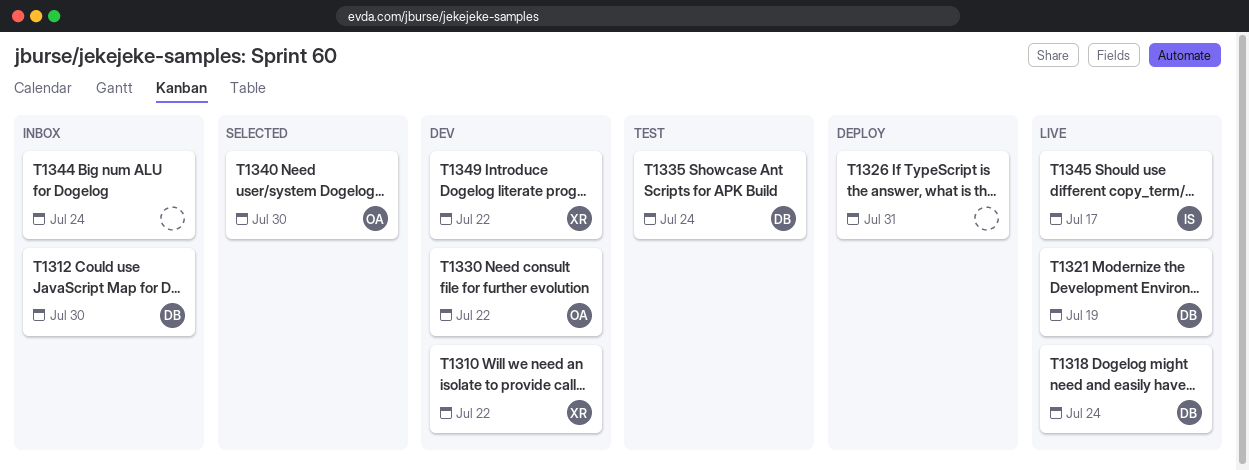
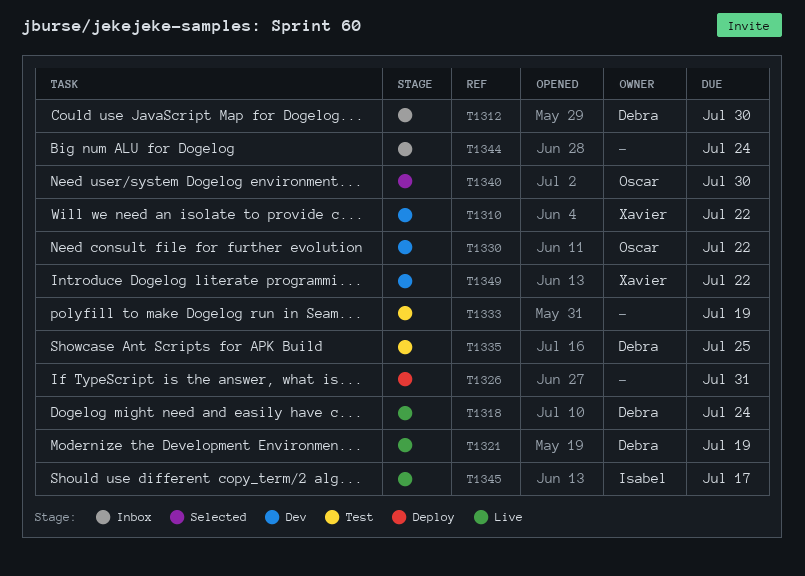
T1333: none -> present
T1335, due: Jul 24 -> Jul 25

